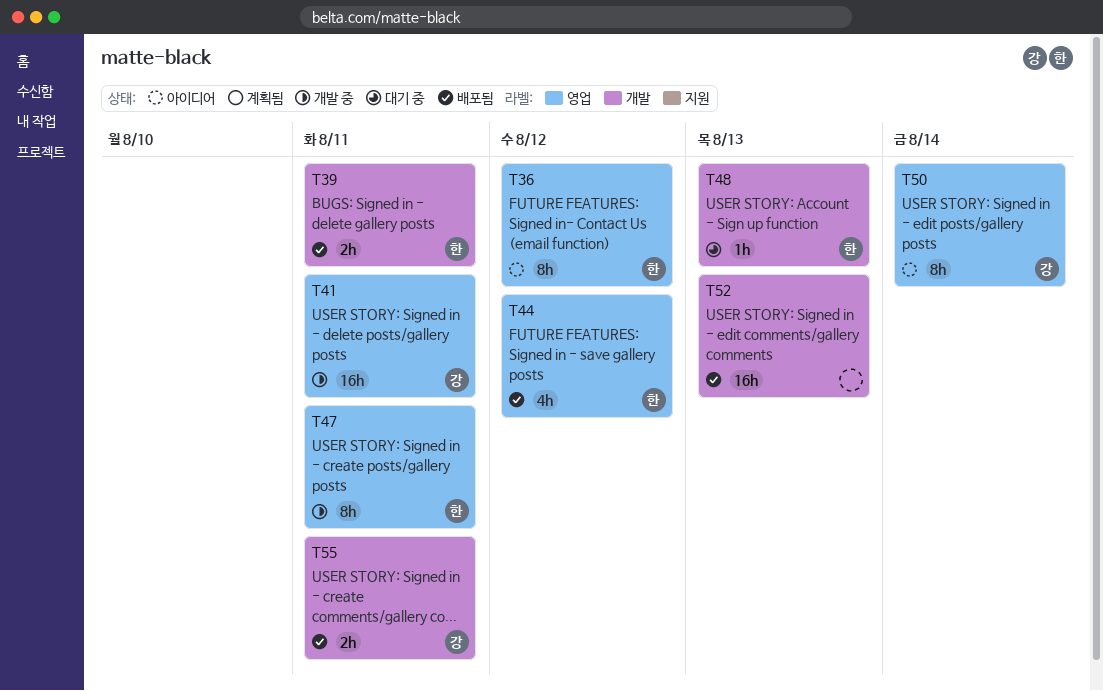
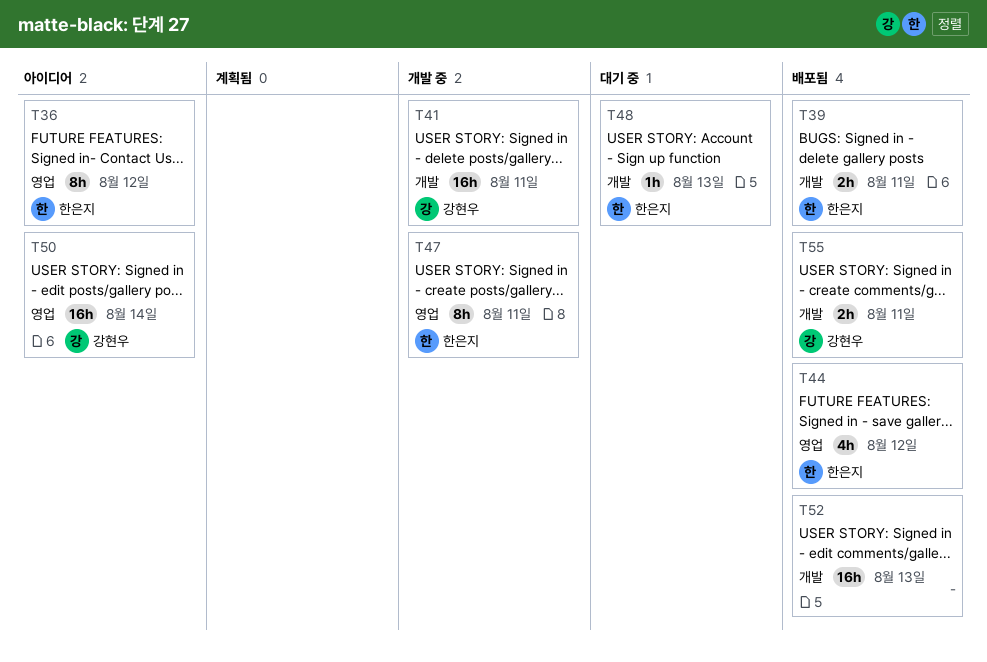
T41, label: 영업 -> 개발
T50, estimate: 8h -> 16h

